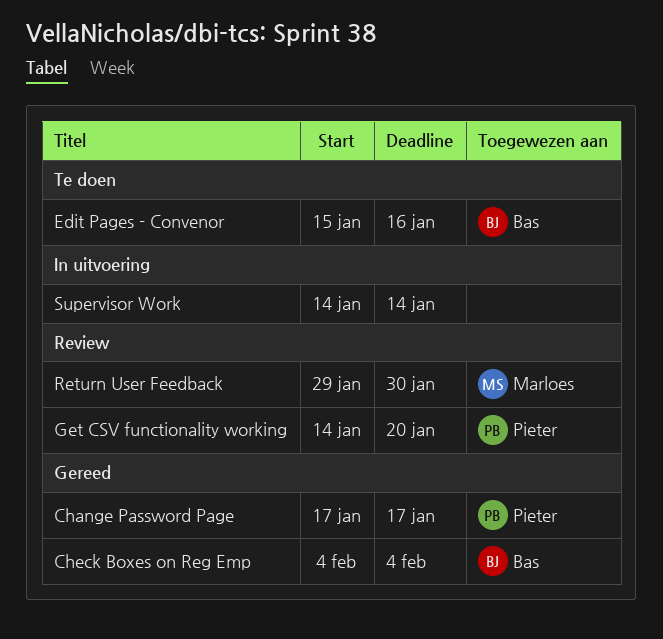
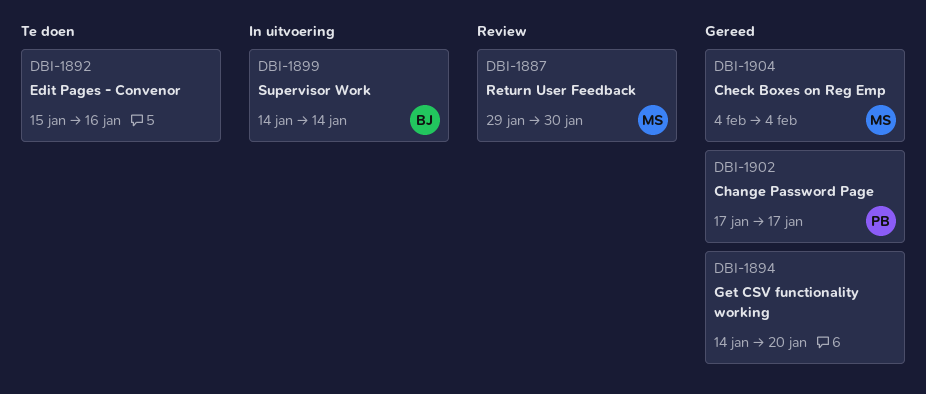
Check Boxes on Reg Emp, owner: Bas -> Marloes
Edit Pages - Convenor, owner: Bas -> none
Get CSV functionality working, status: Review -> Gereed
Get CSV functionality working, owner: Pieter -> none
Supervisor Work, owner: none -> Bas

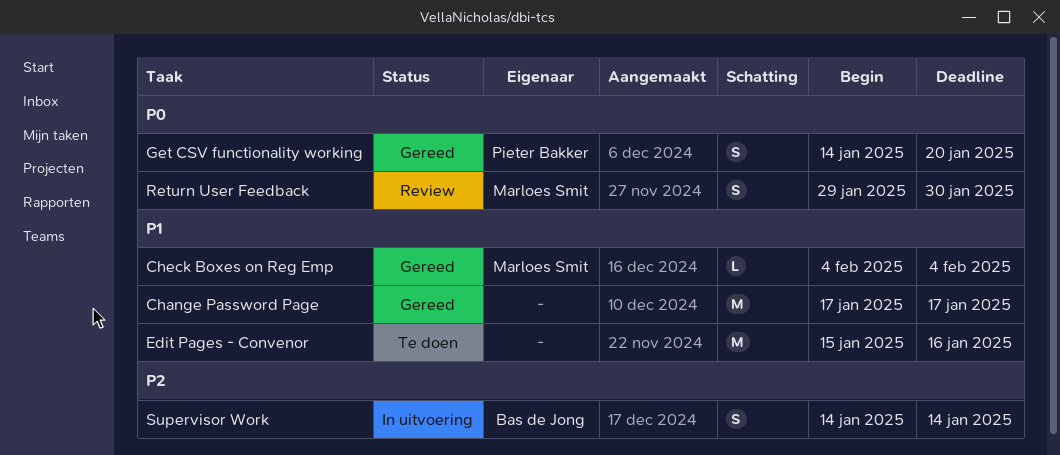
Change Password Page, owner: Pieter Bakker -> none
Get CSV functionality working, owner: none -> Pieter Bakker

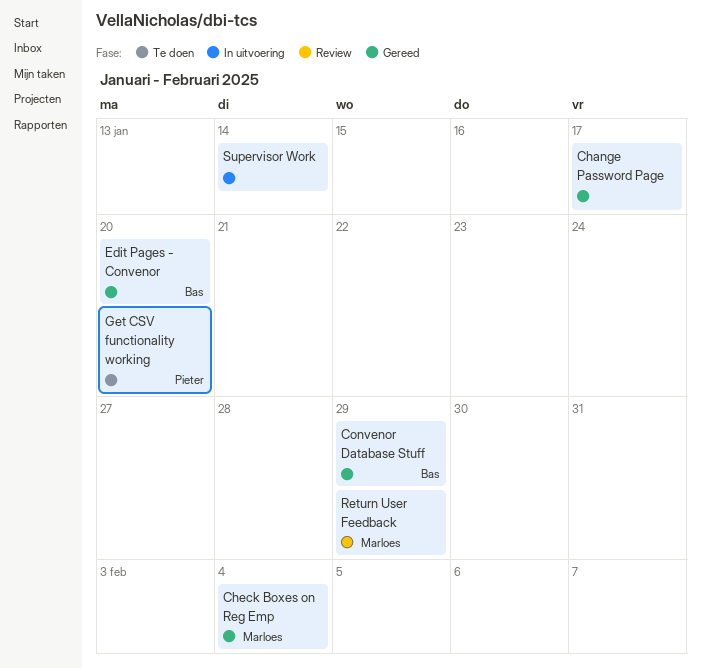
Convenor Database Stuff: none -> present
Edit Pages - Convenor, status: Te doen -> Gereed
Edit Pages - Convenor, owner: none -> Bas de Jong
Edit Pages - Convenor, due: Jan 16 -> Jan 20
Get CSV functionality working, status: Gereed -> Te doen
Return User Feedback, due: Jan 30 -> Jan 29
Supervisor Work, owner: Bas de Jong -> none

